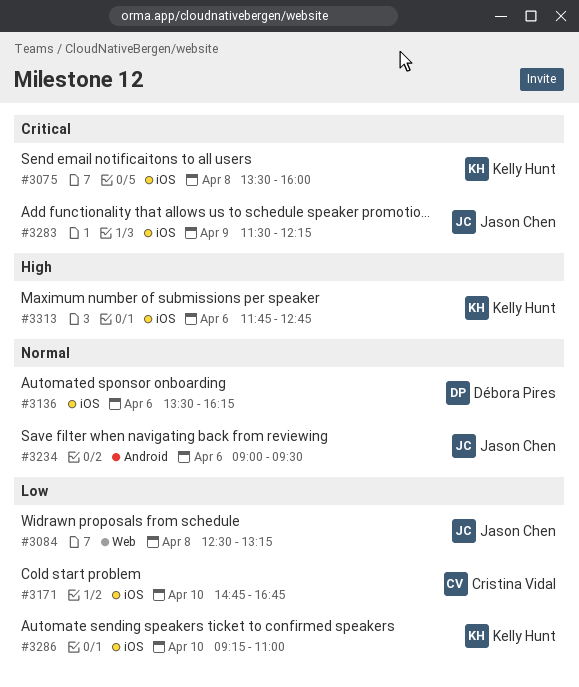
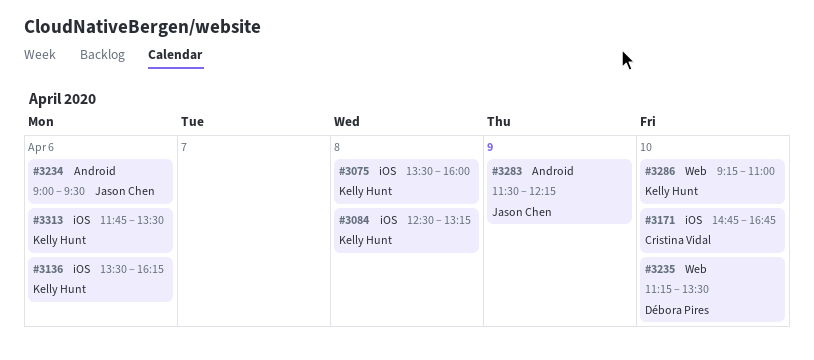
#3084, owner: Jason Chen -> Kelly Hunt
#3084, label: Web -> iOS
#3136, owner: Débora Pires -> Kelly Hunt
#3235: none -> present
#3283, label: iOS -> Android
#3286, label: iOS -> Web
#3313, ends: 12:45 -> 13:30

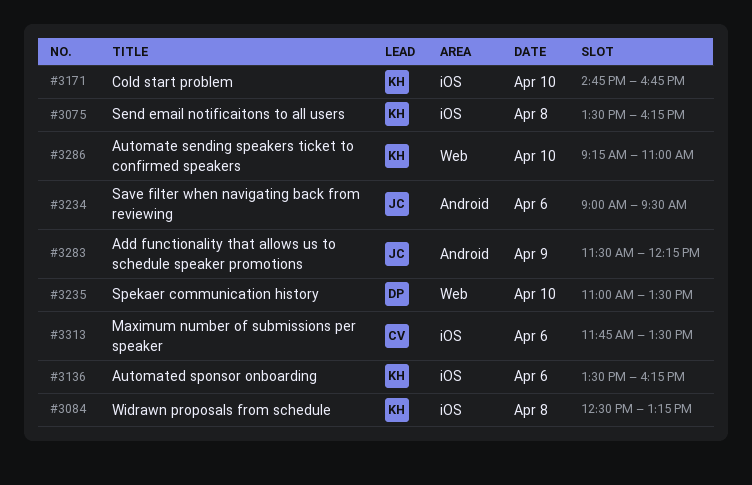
#3075, ends: 16:00 -> 16:15
#3171, owner: Cristina Vidal -> Kelly Hunt
#3235, begins: 11:15 -> 11:00
#3313, owner: Kelly Hunt -> Cristina Vidal

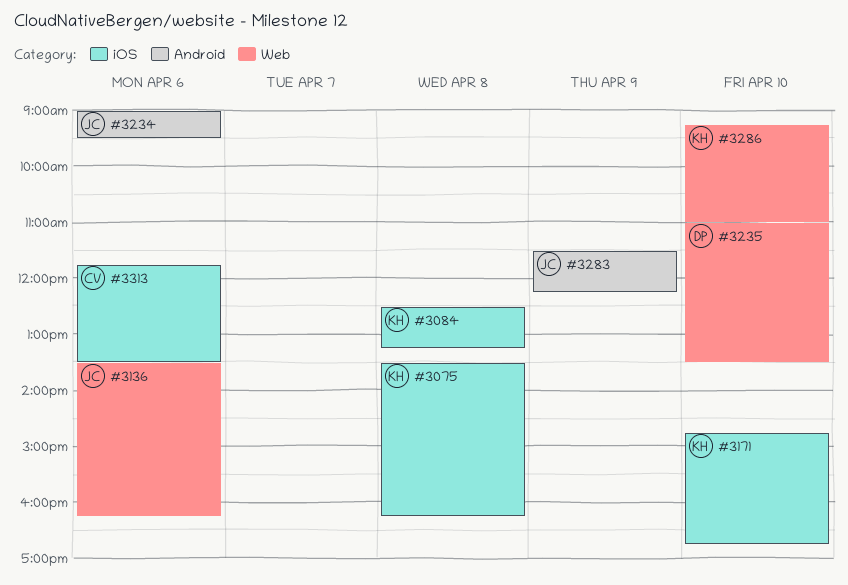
#3136, owner: KH -> JC
#3136, label: iOS -> Web

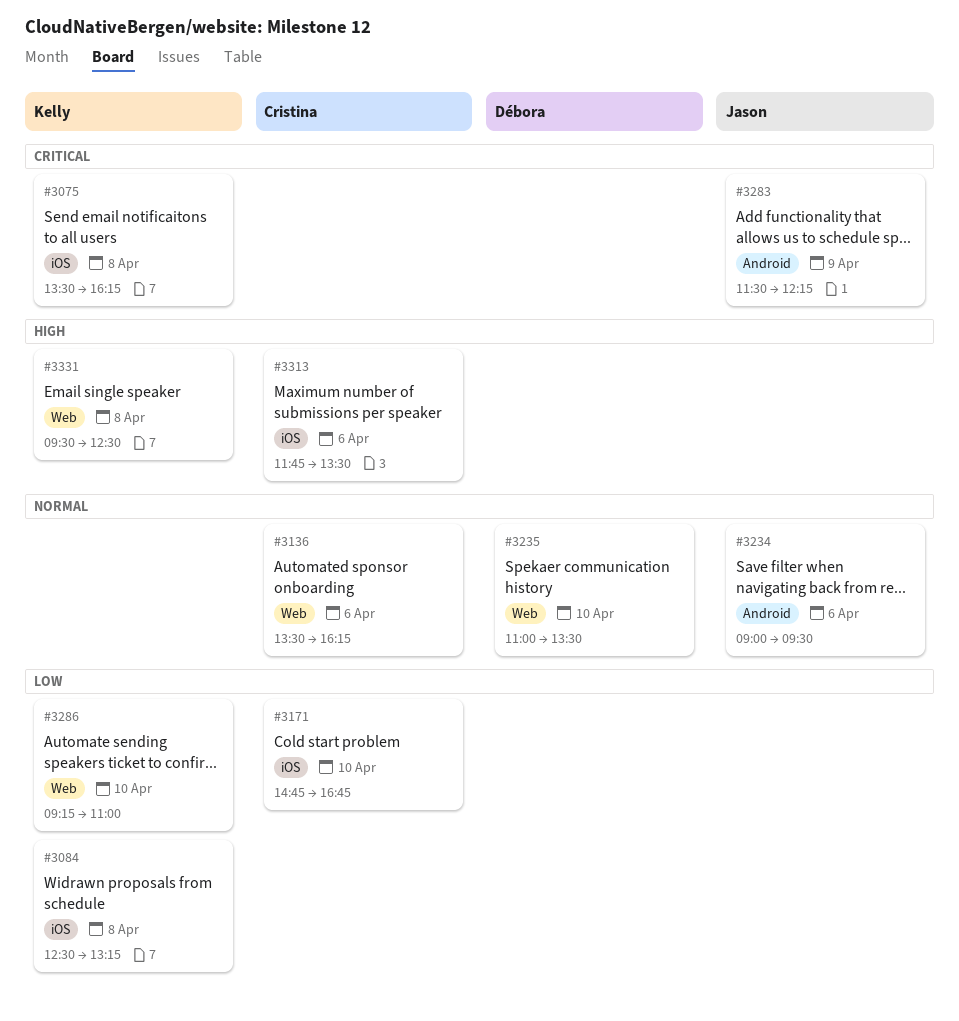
#3136, owner: Jason -> Cristina
#3171, owner: Kelly -> Cristina
#3331: none -> present

